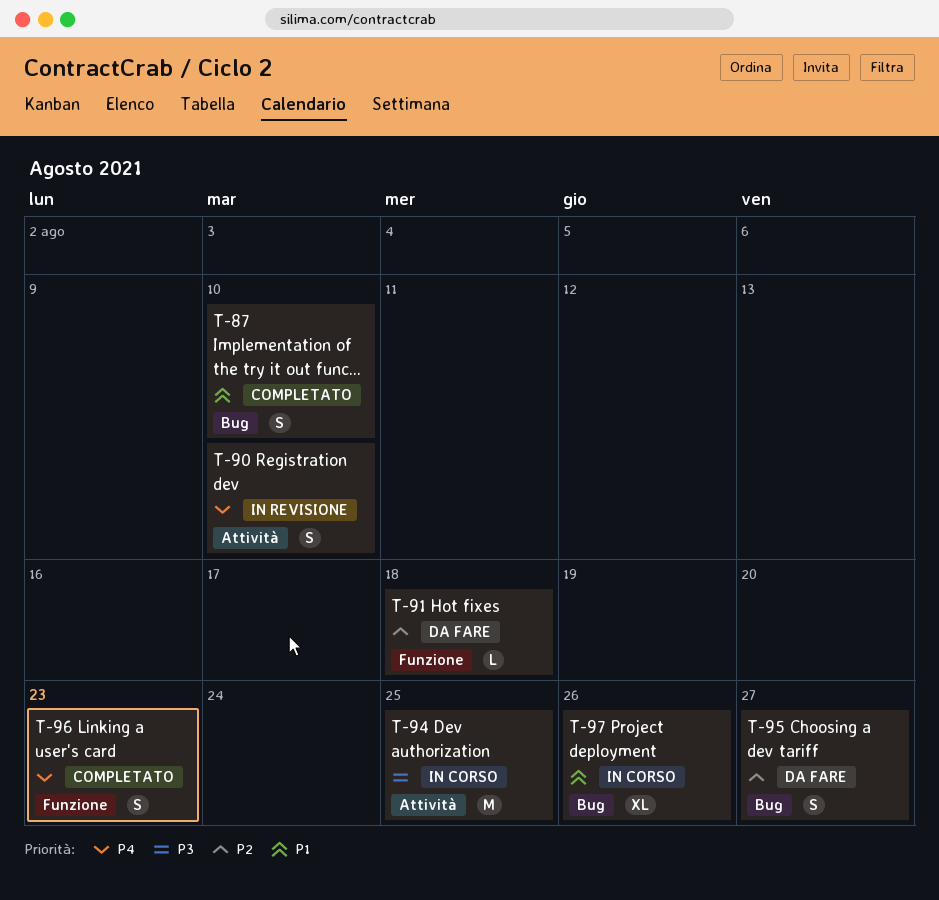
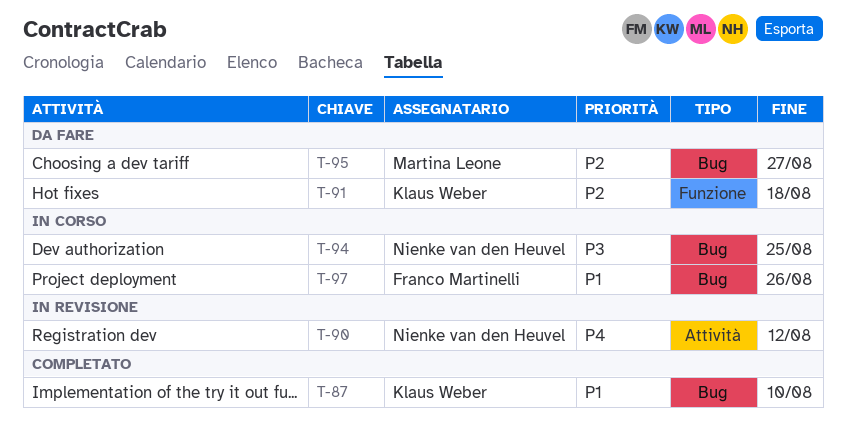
T-90, due: Aug 10 -> Aug 12
T-94, label: Attività -> Bug
T-96: present -> none

